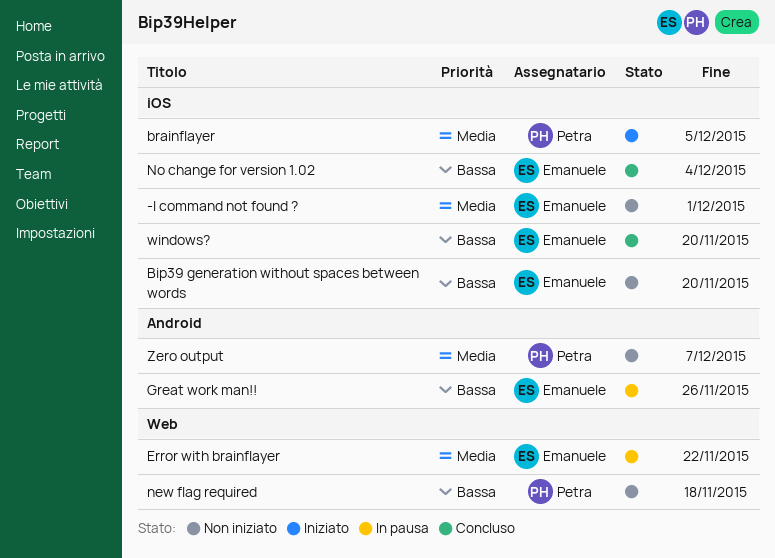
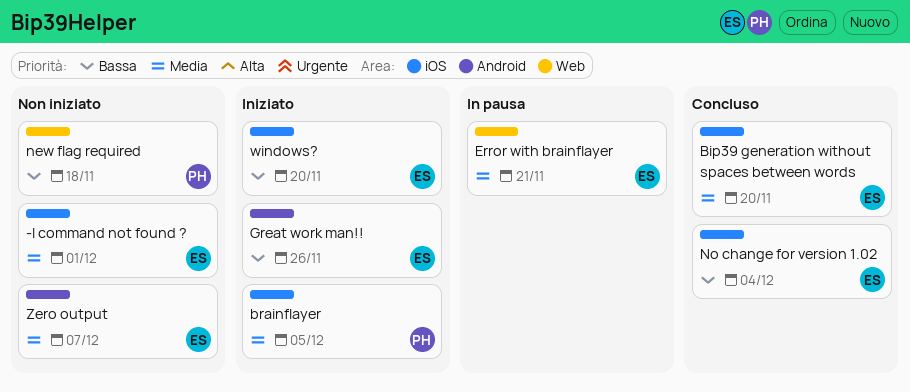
Bip39 generation without spaces between words, status: Non iniziato -> Concluso
Bip39 generation without spaces between words, priority: Bassa -> Media
Error with brainflayer, due: Nov 22 -> Nov 21
Great work man!!, status: In pausa -> Iniziato
windows?, status: Concluso -> Iniziato
Zero output, owner: Petra -> Emanuele

